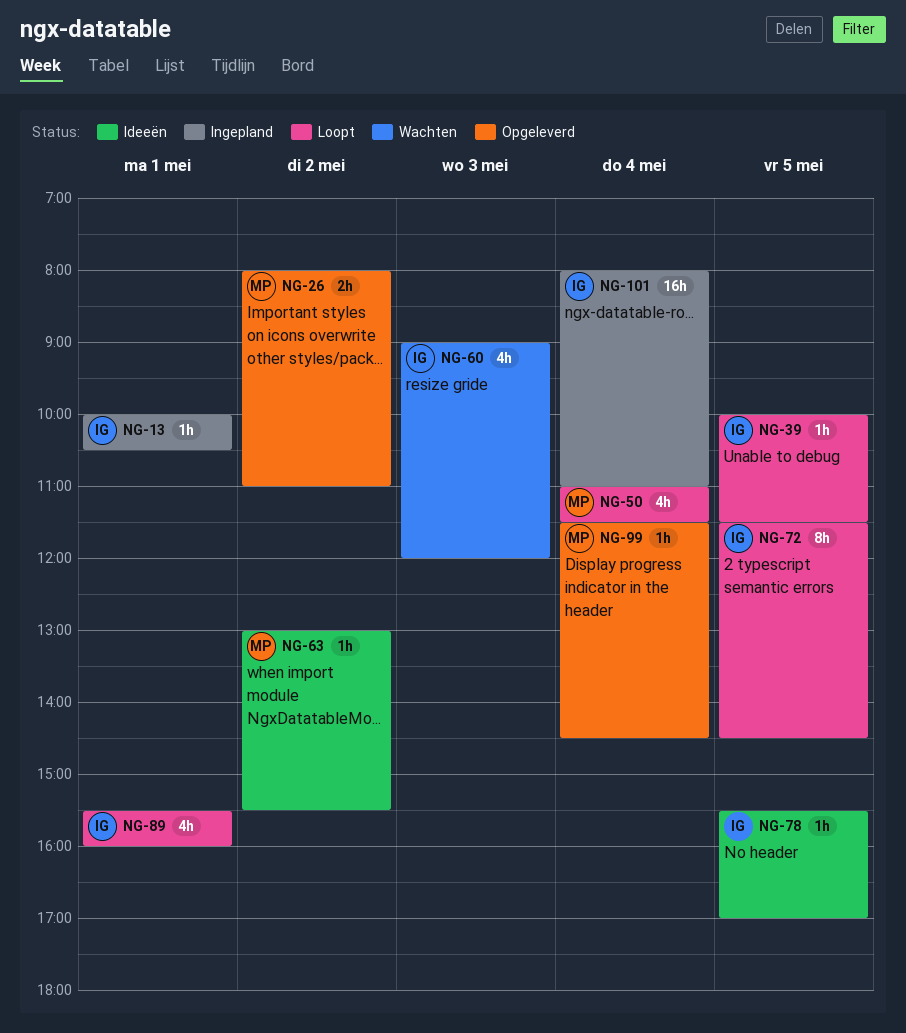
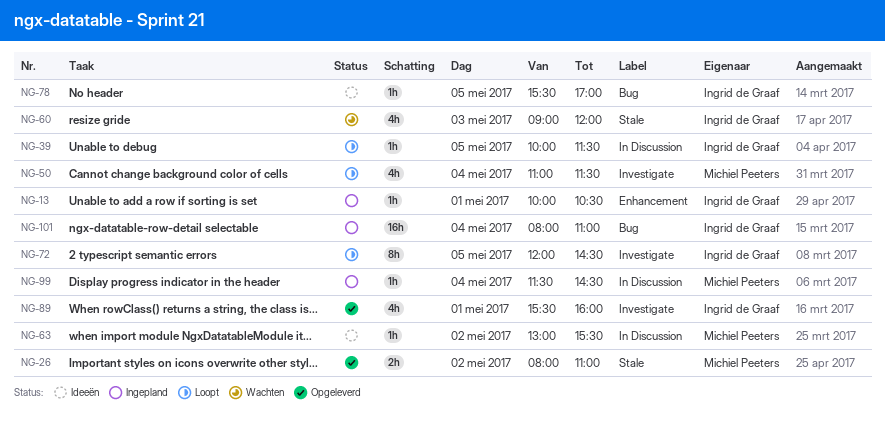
NG-72, begins: 11:30 -> 12:00
NG-89, status: Loopt -> Opgeleverd
NG-99, status: Opgeleverd -> Ingepland

